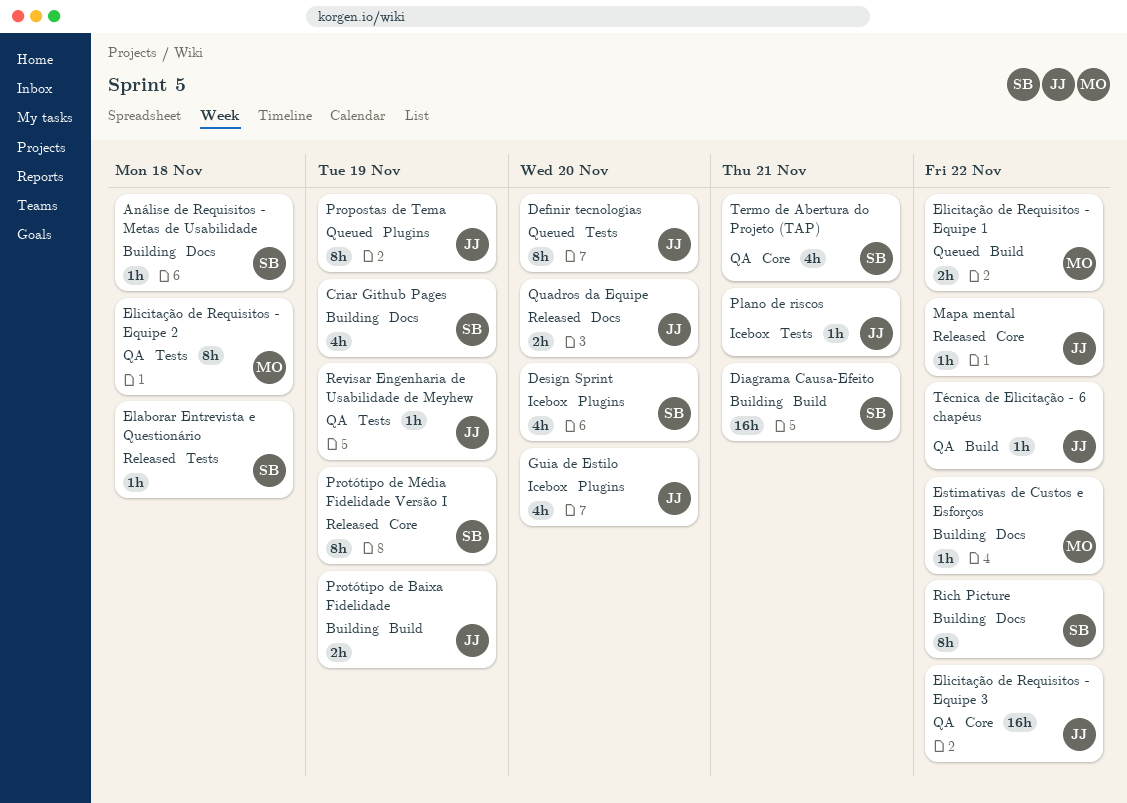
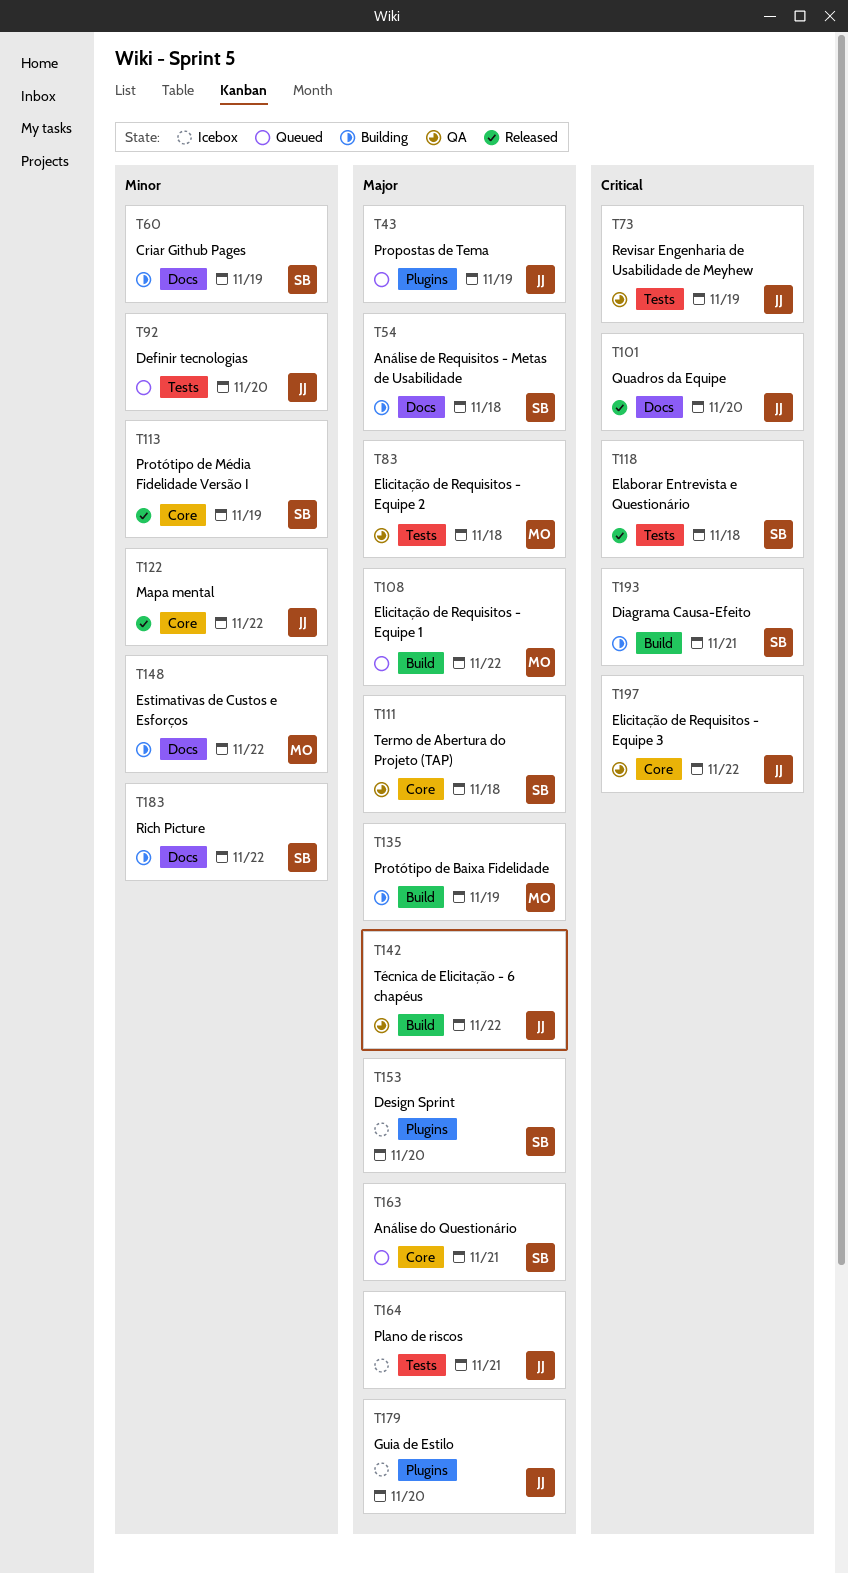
Análise do Questionário: none -> present
Protótipo de Baixa Fidelidade, owner: JJ -> MO
Termo de Abertura do Projeto (TAP), due: Nov 21 -> Nov 18

